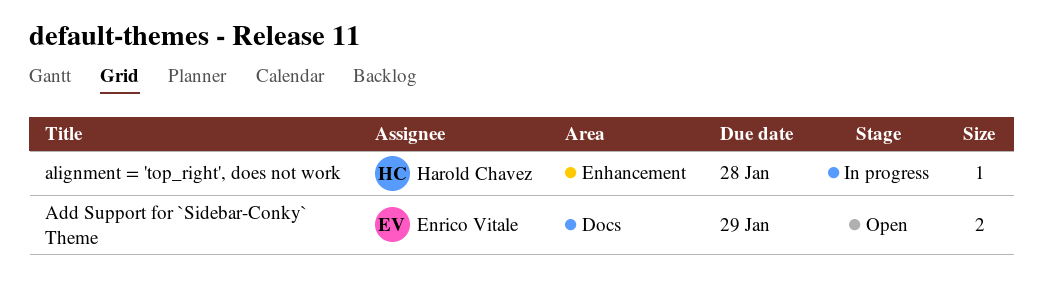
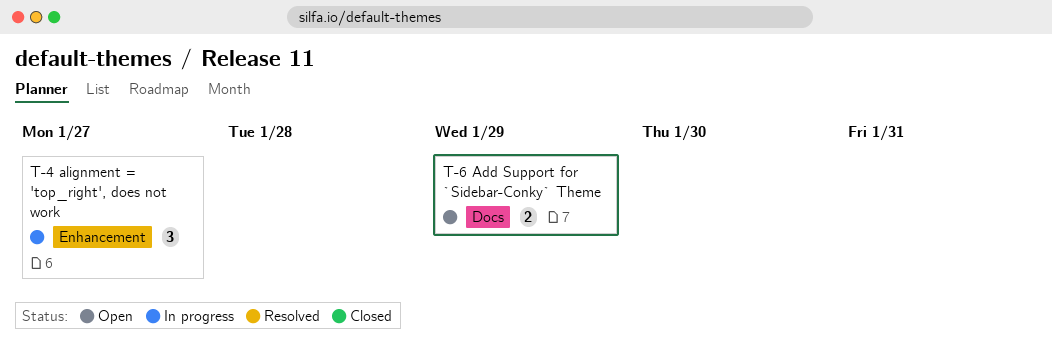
alignment = 'top_right', does not work, estimate: 1 -> 3
alignment = 'top_right', does not work, due: Jan 28 -> Jan 27

